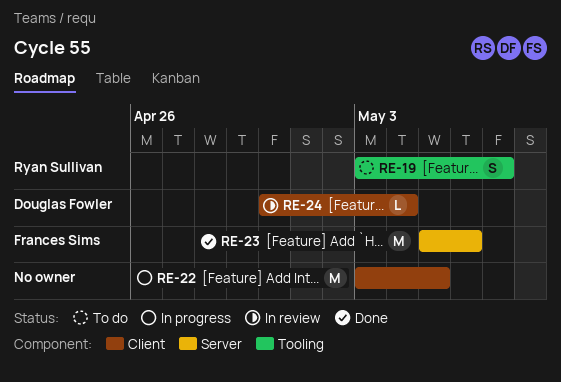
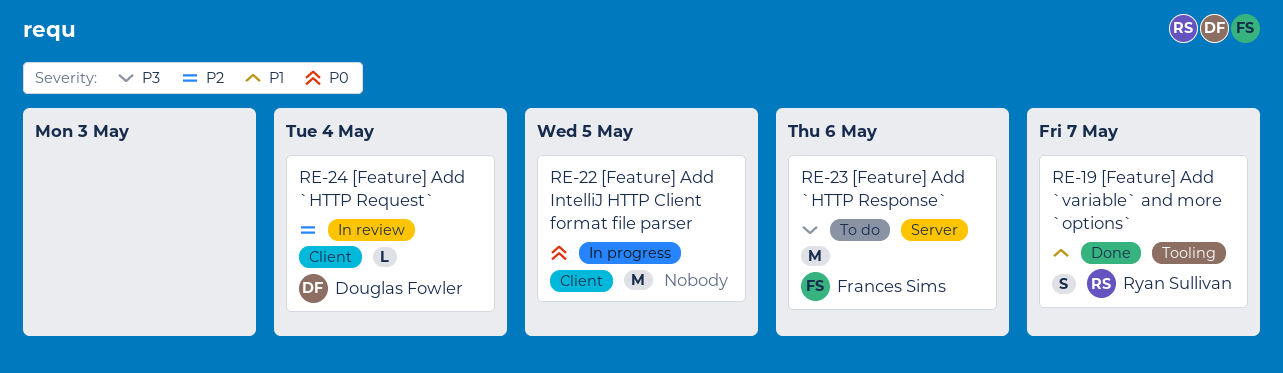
RE-19, status: To do -> Done
RE-23, status: Done -> To do

